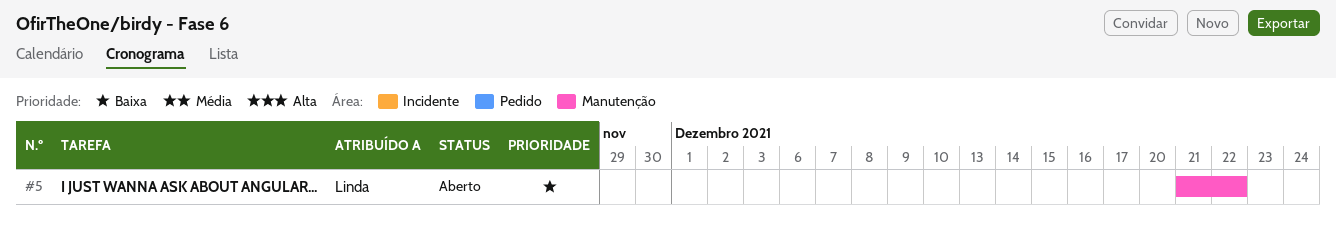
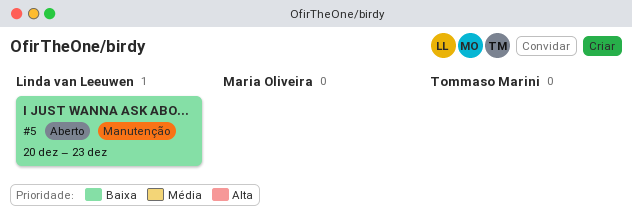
#5, start: Dec 21 -> Dec 20
#5, due: Dec 22 -> Dec 23

